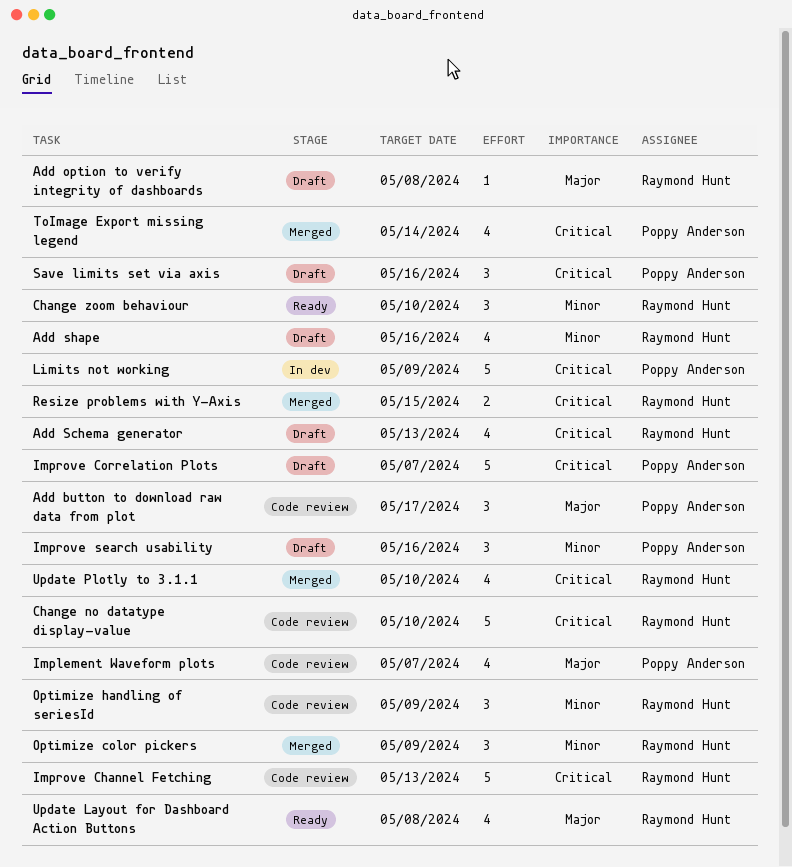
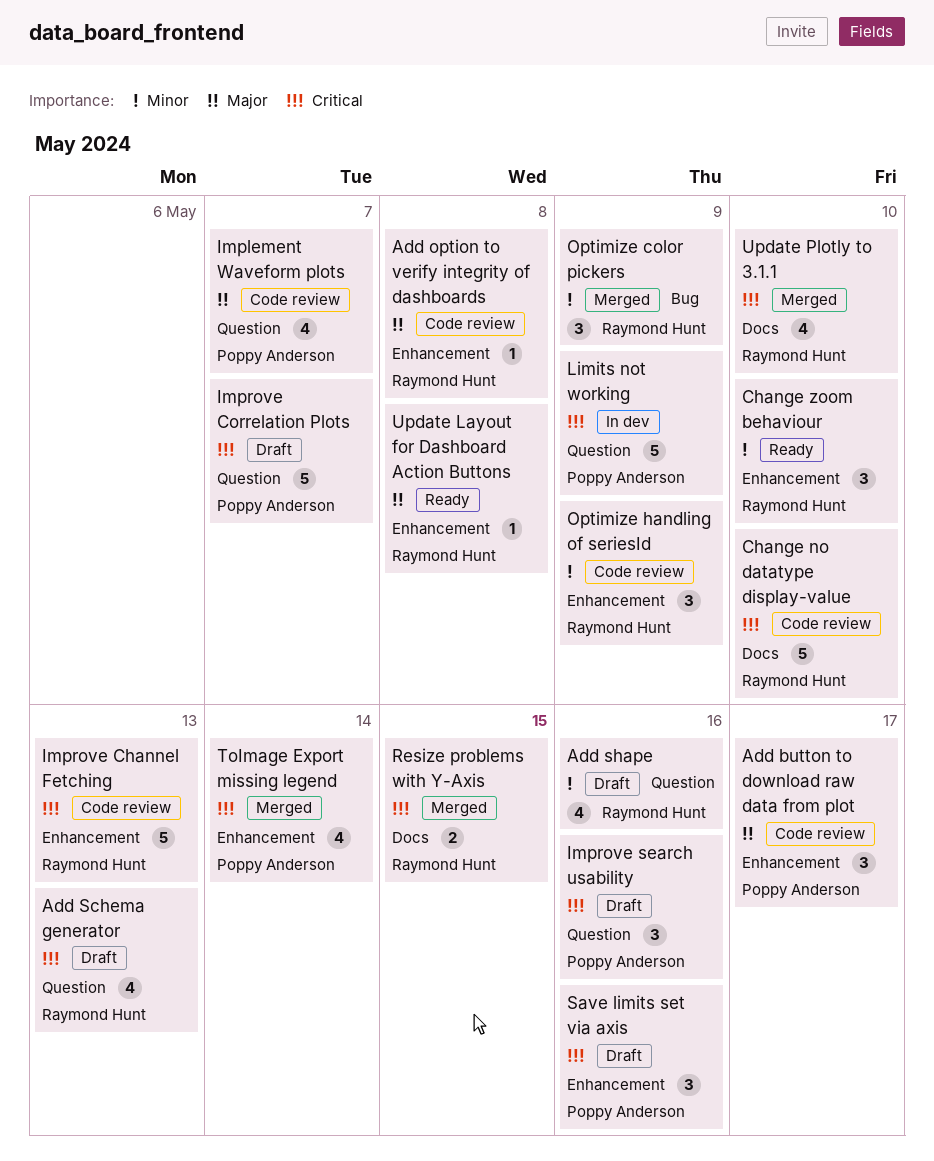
Add option to verify integrity of dashboards, status: Draft -> Code review
Improve search usability, priority: Minor -> Critical
Update Layout for Dashboard Action Buttons, estimate: 4 -> 1

